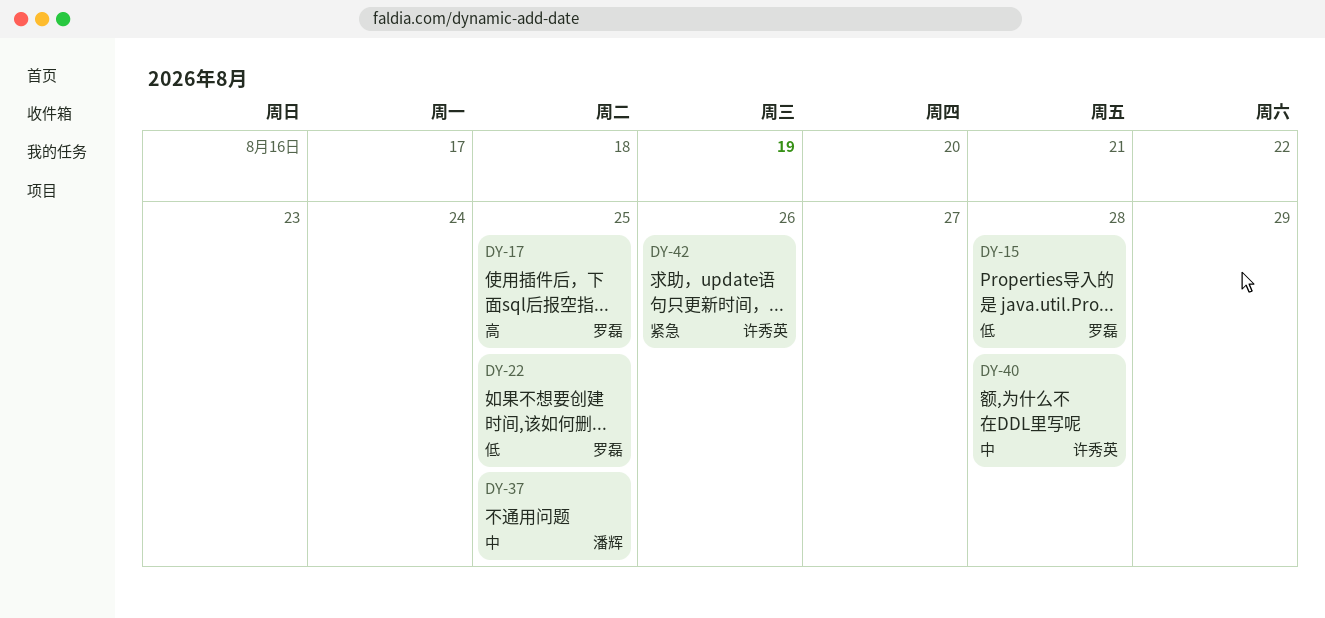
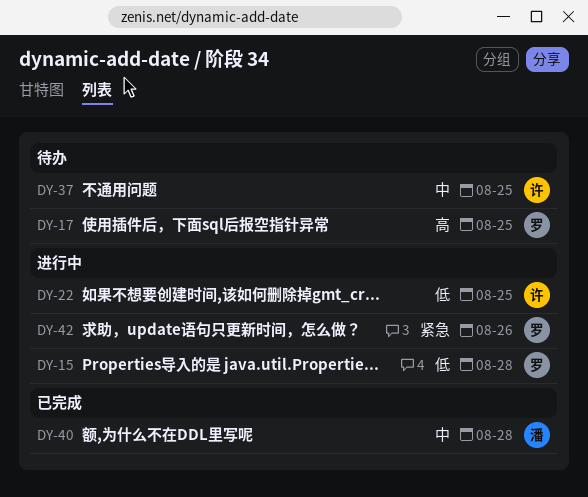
DY-22, owner: 罗磊 -> 许秀英
DY-37, owner: 潘辉 -> 许秀英
DY-40, owner: 许秀英 -> 潘辉
DY-42, owner: 许秀英 -> 罗磊

